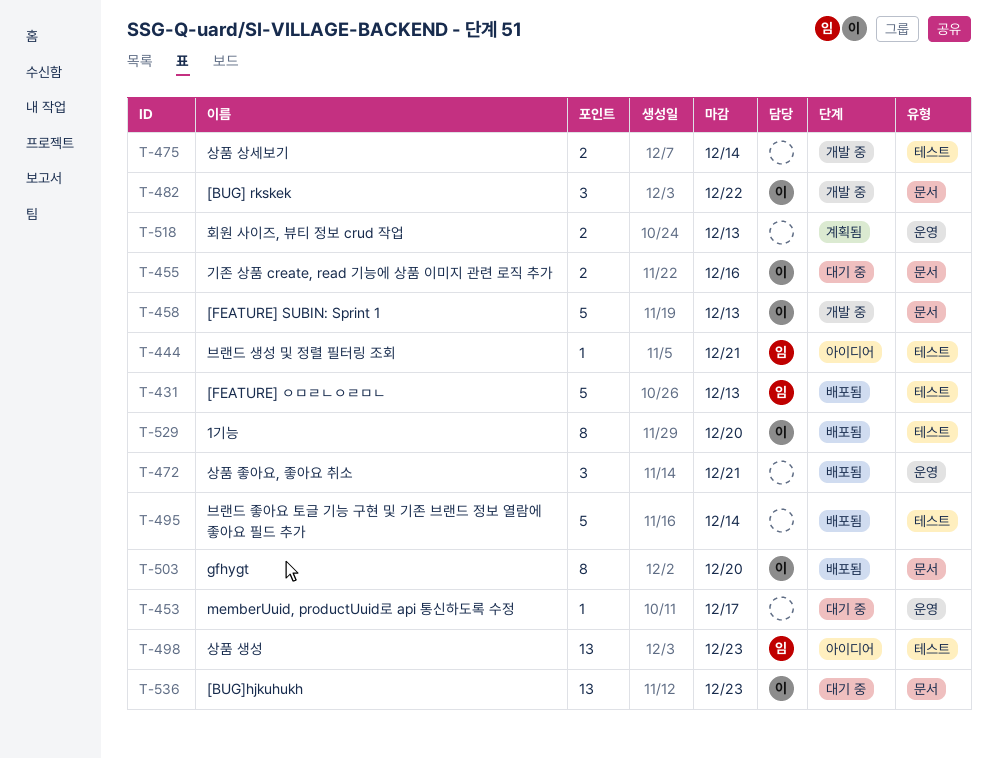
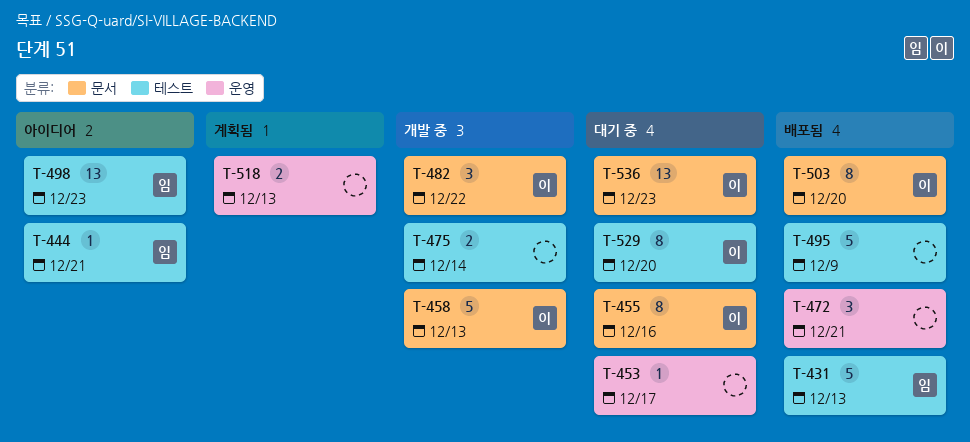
T-455, estimate: 2 -> 8
T-495, due: Dec 14 -> Dec 9
T-529, status: 배포됨 -> 대기 중

